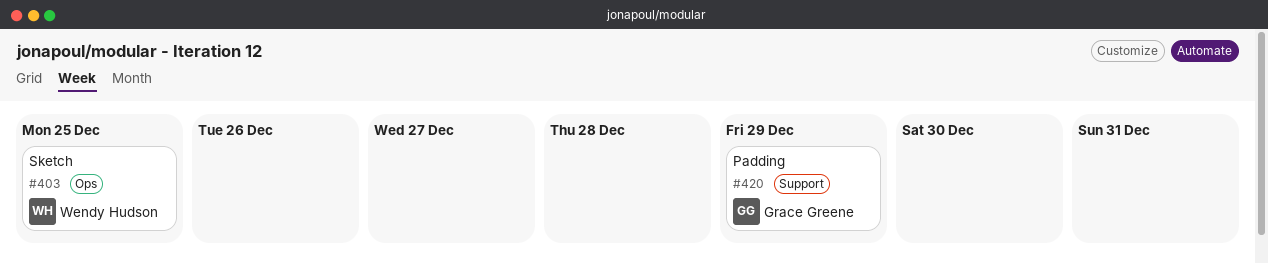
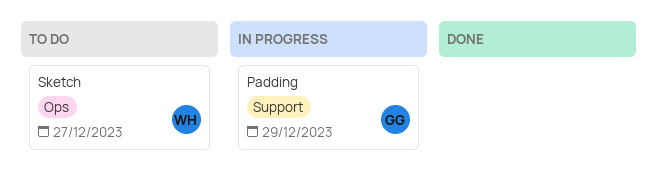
Sketch, due: Dec 25 -> Dec 27

